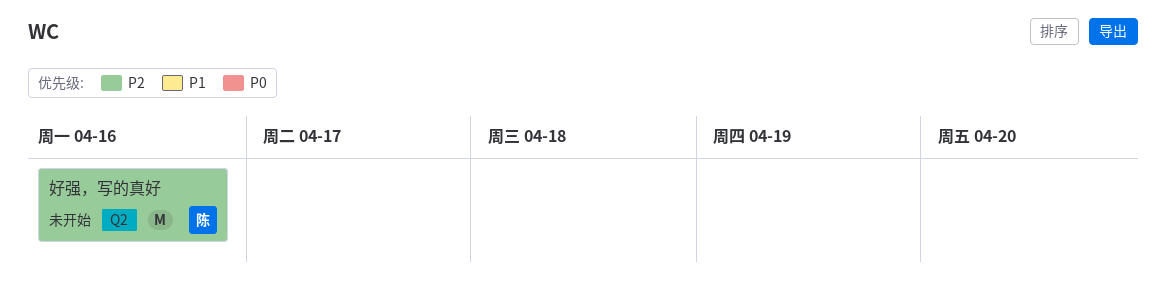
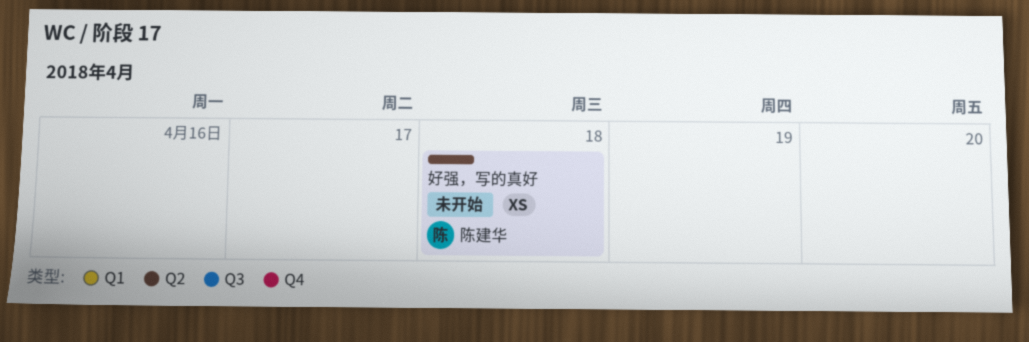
好强，写的真好, estimate: M -> XS
好强，写的真好, due: Apr 16 -> Apr 18

